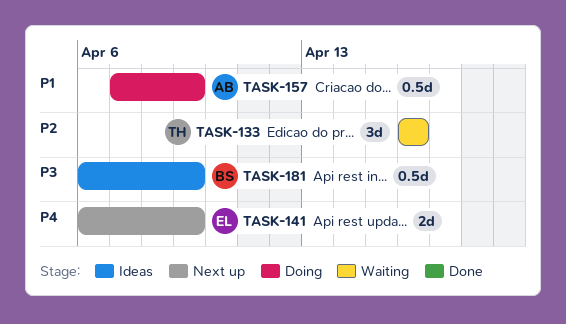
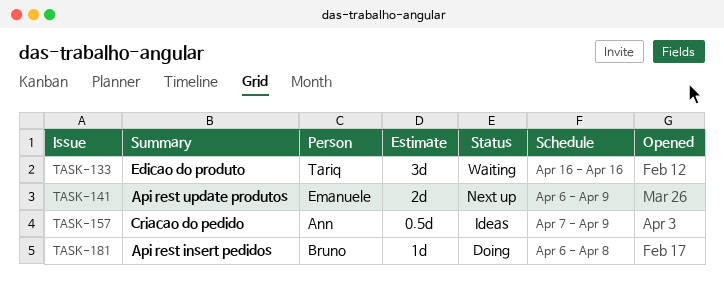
TASK-157, status: Doing -> Ideas
TASK-181, status: Ideas -> Doing
TASK-181, estimate: 0.5d -> 1d
TASK-181, due: Apr 9 -> Apr 8

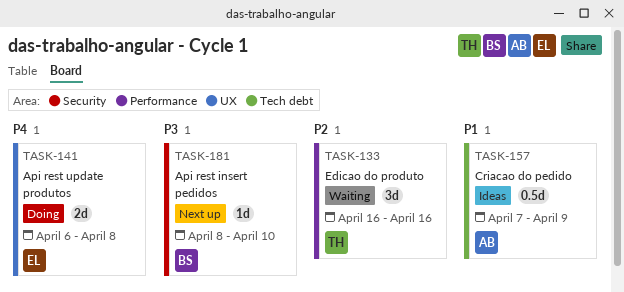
TASK-141, status: Next up -> Doing
TASK-141, due: Apr 9 -> Apr 8
TASK-181, status: Doing -> Next up
TASK-181, start: Apr 6 -> Apr 8
TASK-181, due: Apr 8 -> Apr 10

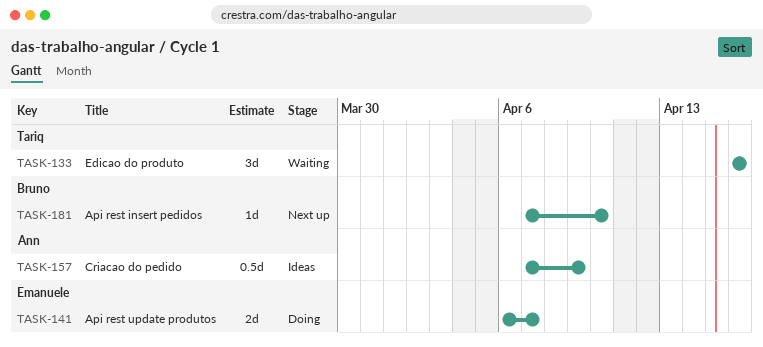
TASK-141, due: Apr 8 -> Apr 7
TASK-181, start: Apr 8 -> Apr 7

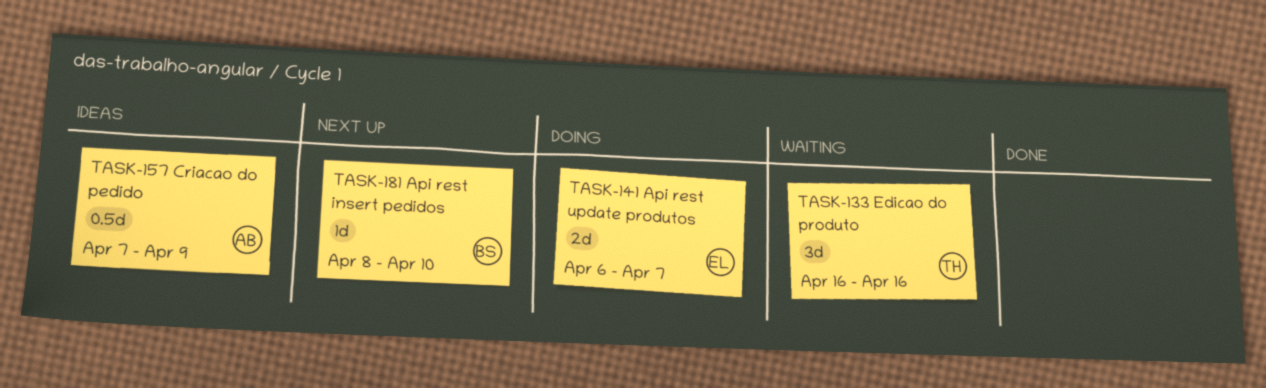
TASK-181, start: Apr 7 -> Apr 8

